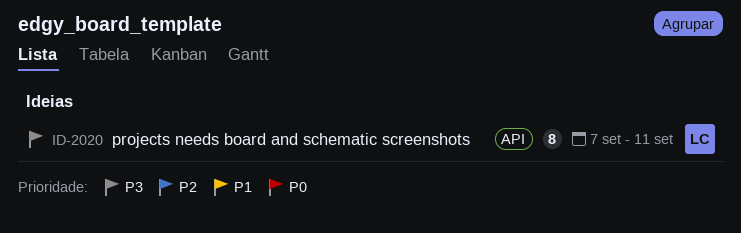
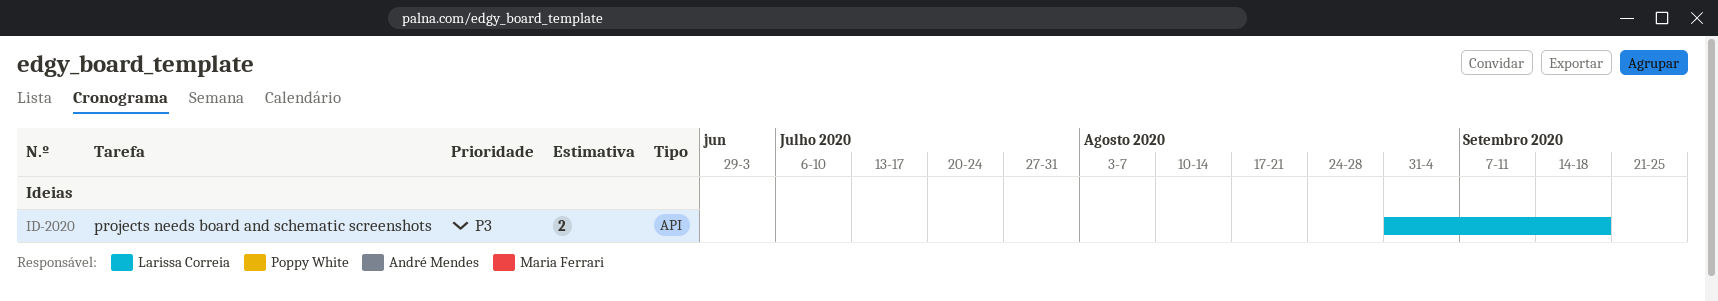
ID-2020, estimate: 8 -> 2
ID-2020, start: Sep 7 -> Aug 31
ID-2020, due: Sep 11 -> Sep 18

